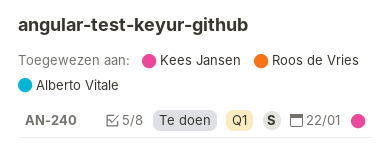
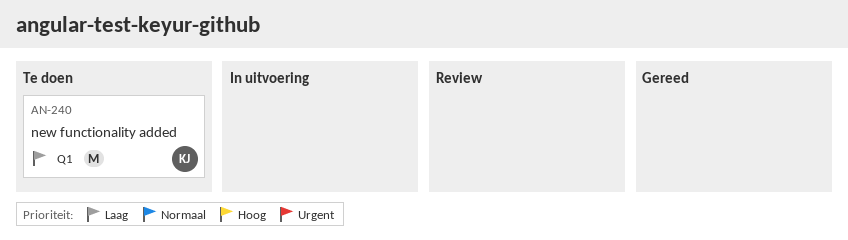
AN-240, estimate: S -> M

